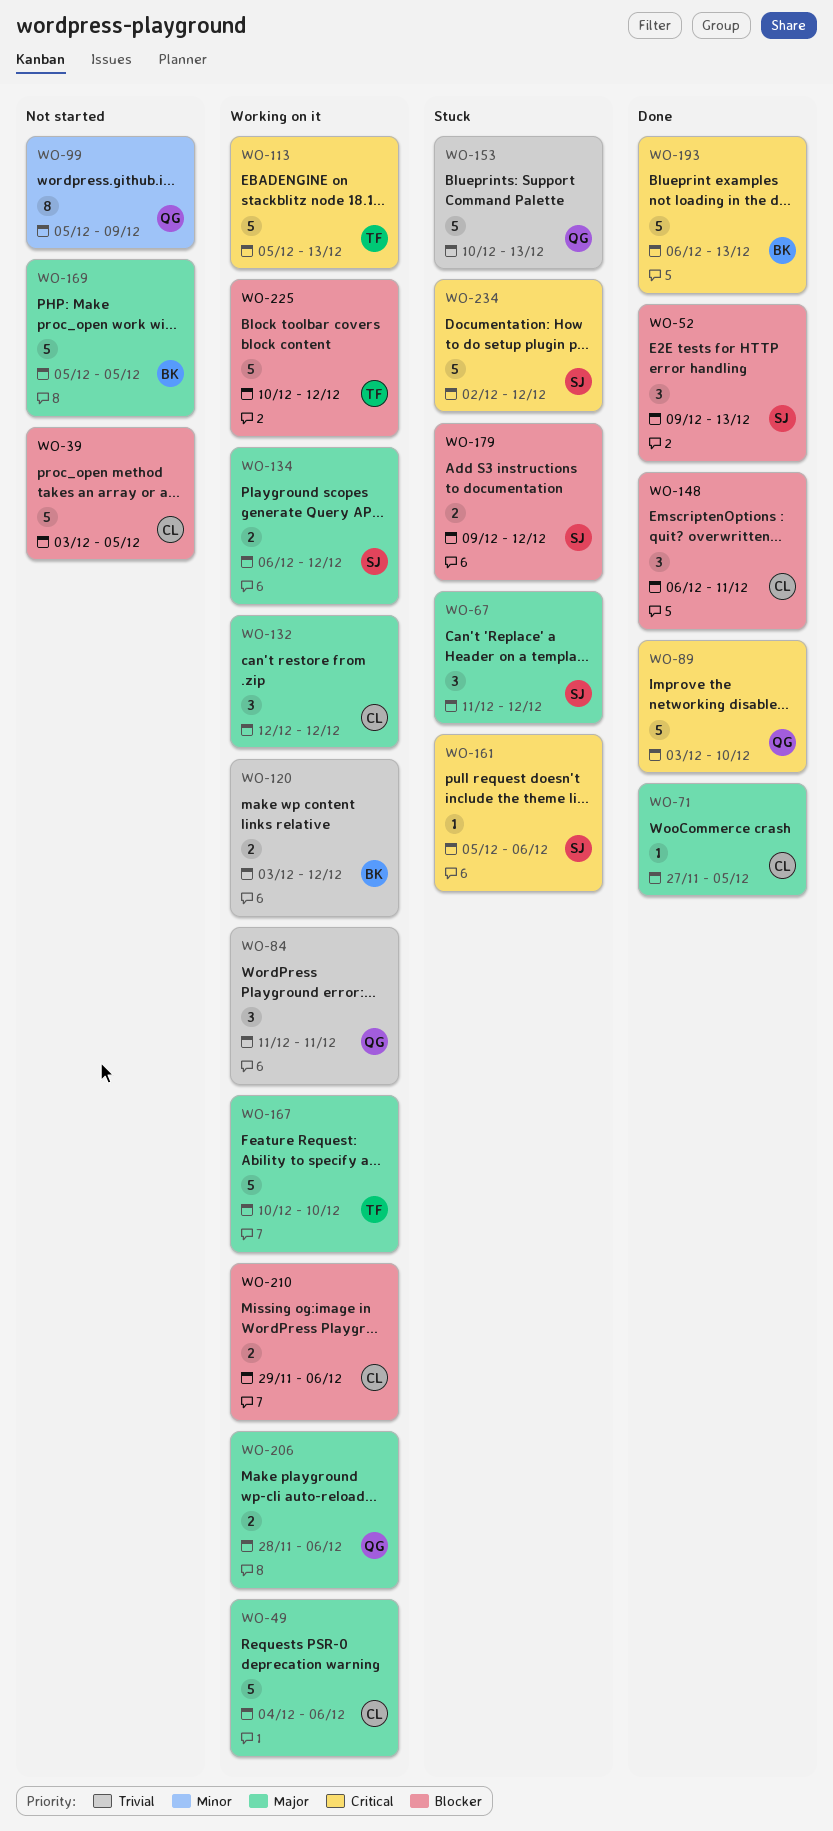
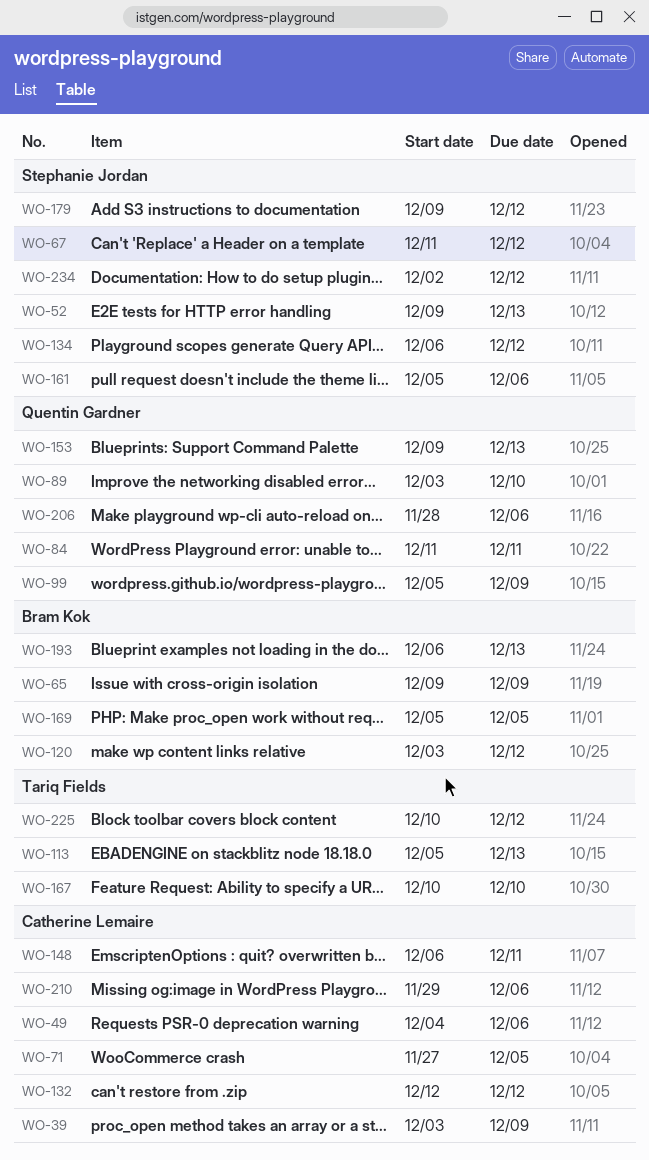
WO-39, due: Dec 5 -> Dec 9
WO-65: none -> present
WO-153, start: Dec 10 -> Dec 9

